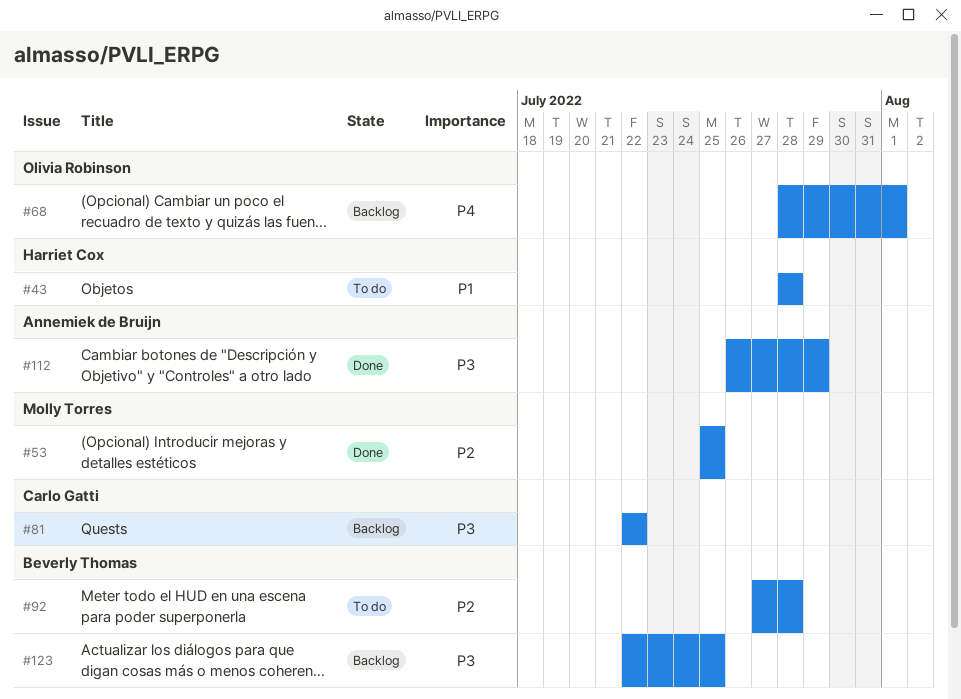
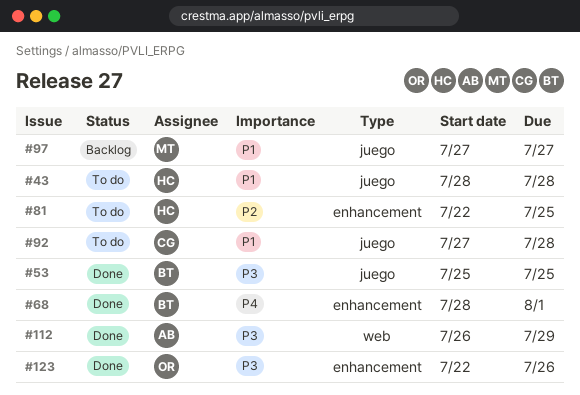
#53, owner: Molly Torres -> Beverly Thomas
#53, priority: P2 -> P3
#68, status: Backlog -> Done
#68, owner: Olivia Robinson -> Beverly Thomas
#81, status: Backlog -> To do
#81, owner: Carlo Gatti -> Harriet Cox
#81, priority: P3 -> P2
#81, due: Jul 22 -> Jul 25
#92, owner: Beverly Thomas -> Carlo Gatti
#92, priority: P2 -> P1
#97: none -> present
#123, status: Backlog -> Done
#123, owner: Beverly Thomas -> Olivia Robinson
#123, due: Jul 25 -> Jul 26

